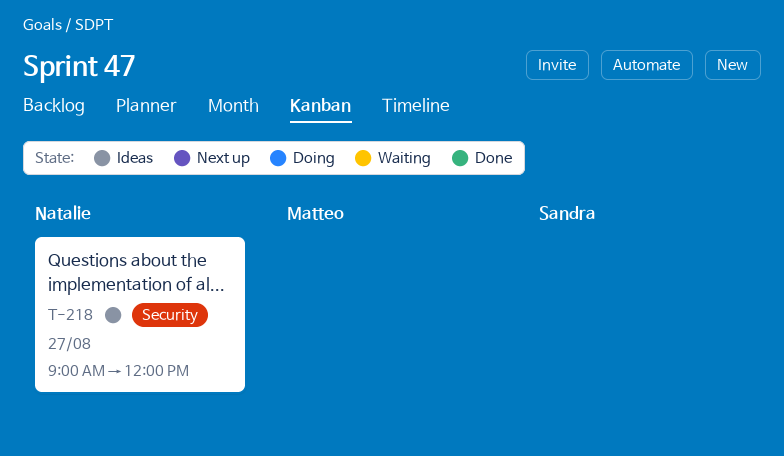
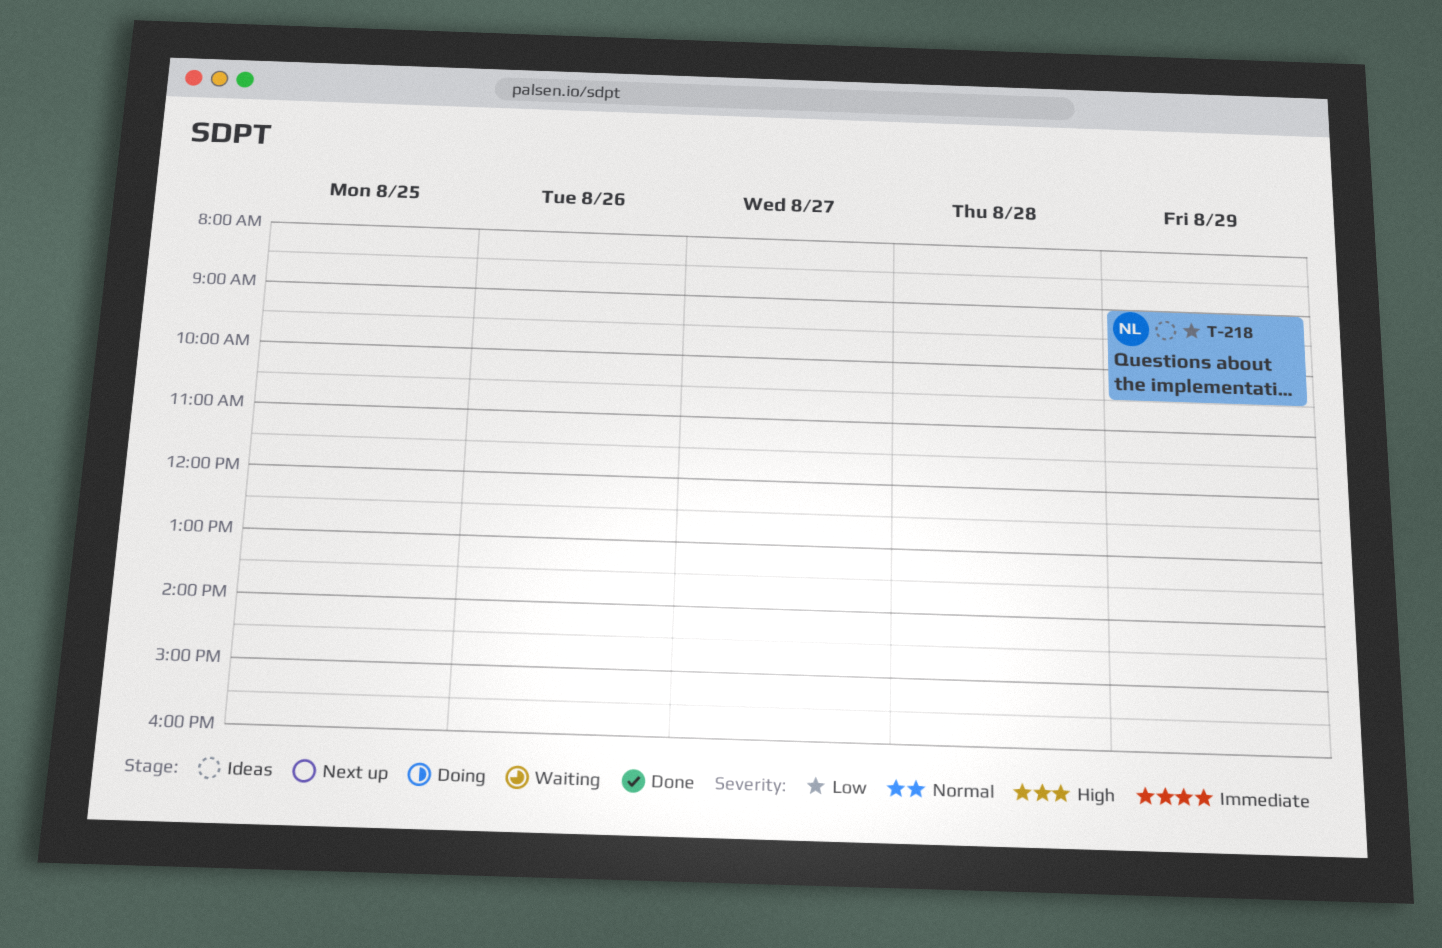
T-218, day: Aug 27 -> Aug 29
T-218, ends: 12:00 -> 10:30

